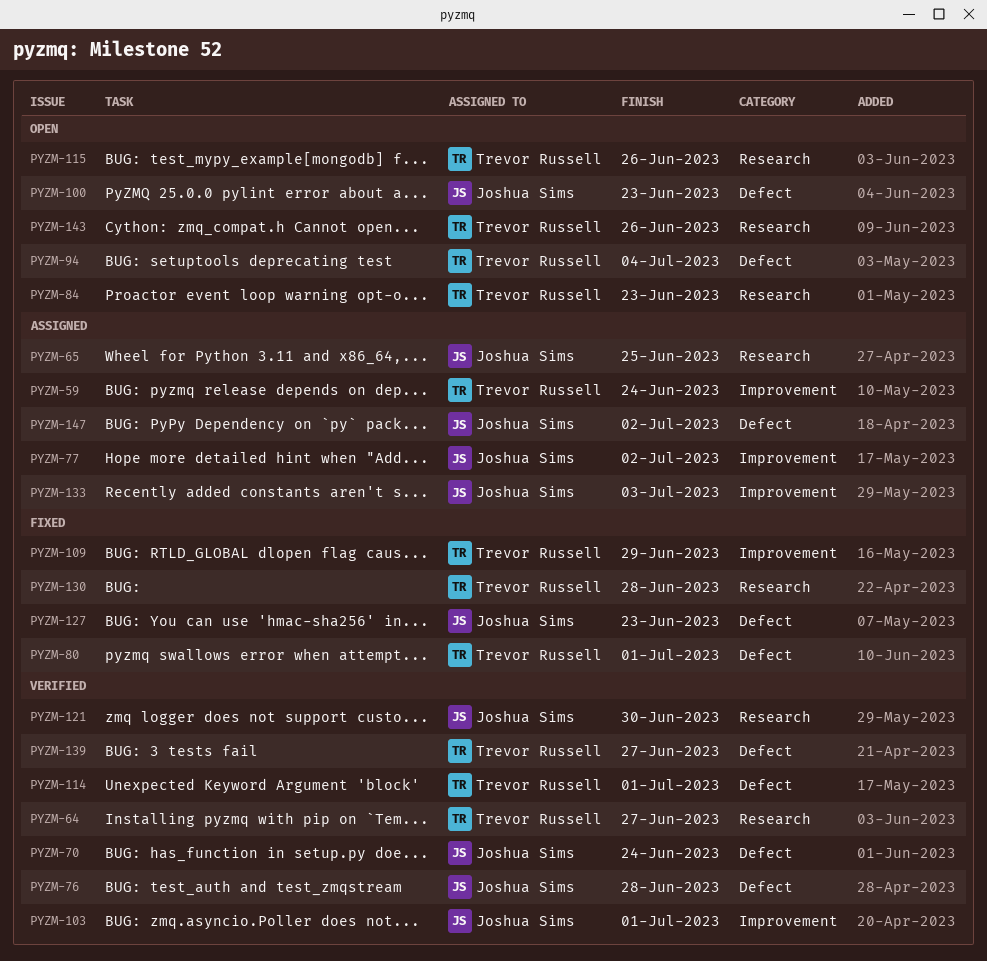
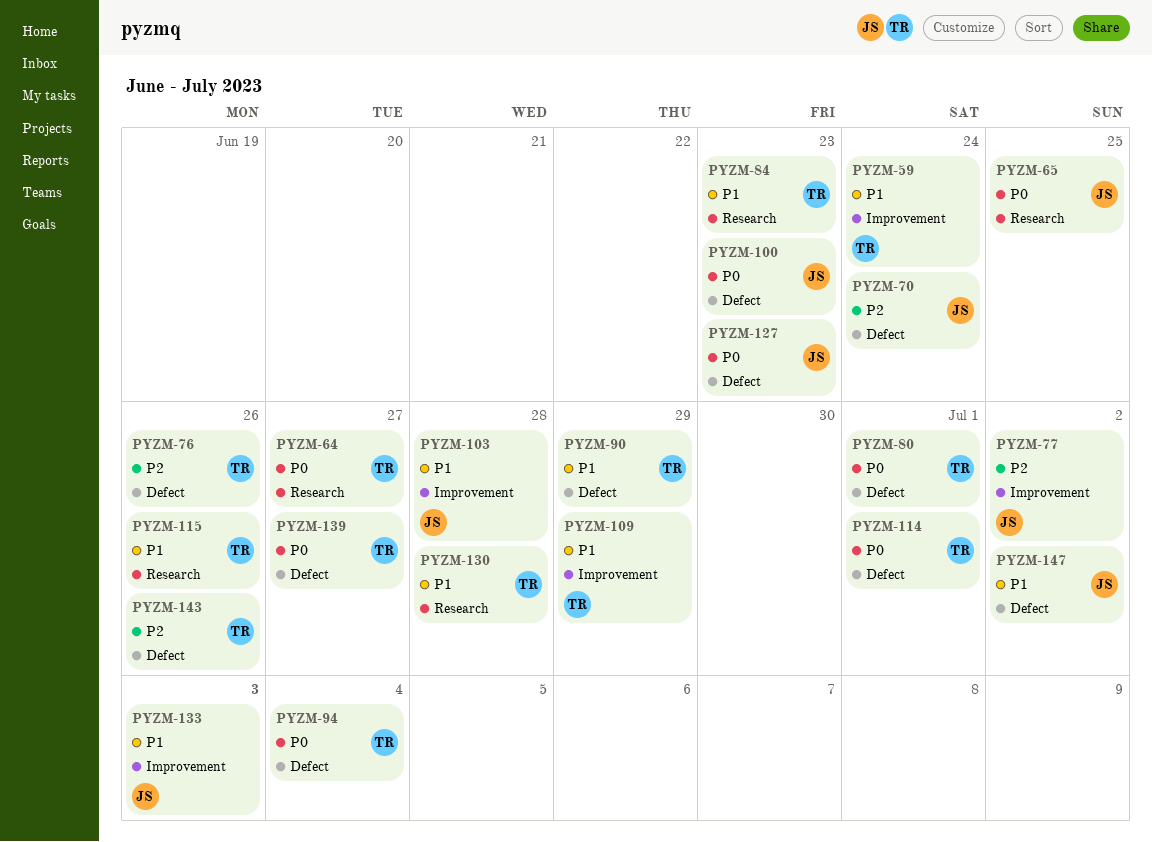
PYZM-76, owner: Joshua Sims -> Trevor Russell
PYZM-76, due: Jun 28 -> Jun 26
PYZM-90: none -> present
PYZM-103, due: Jul 1 -> Jun 28
PYZM-121: present -> none
PYZM-143, label: Research -> Defect

